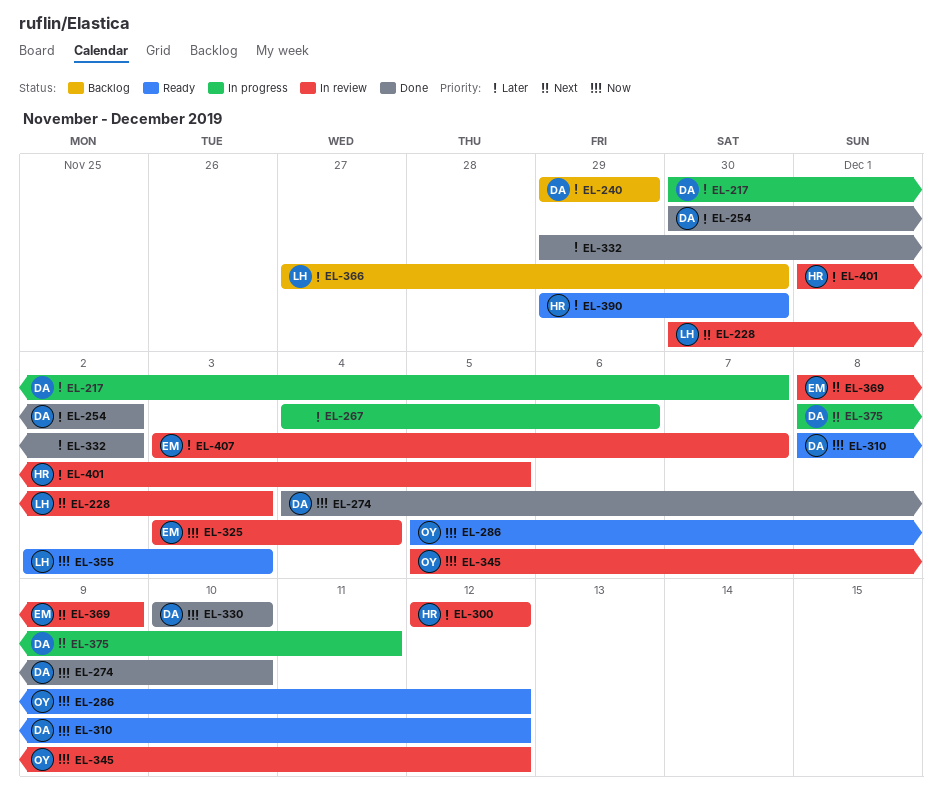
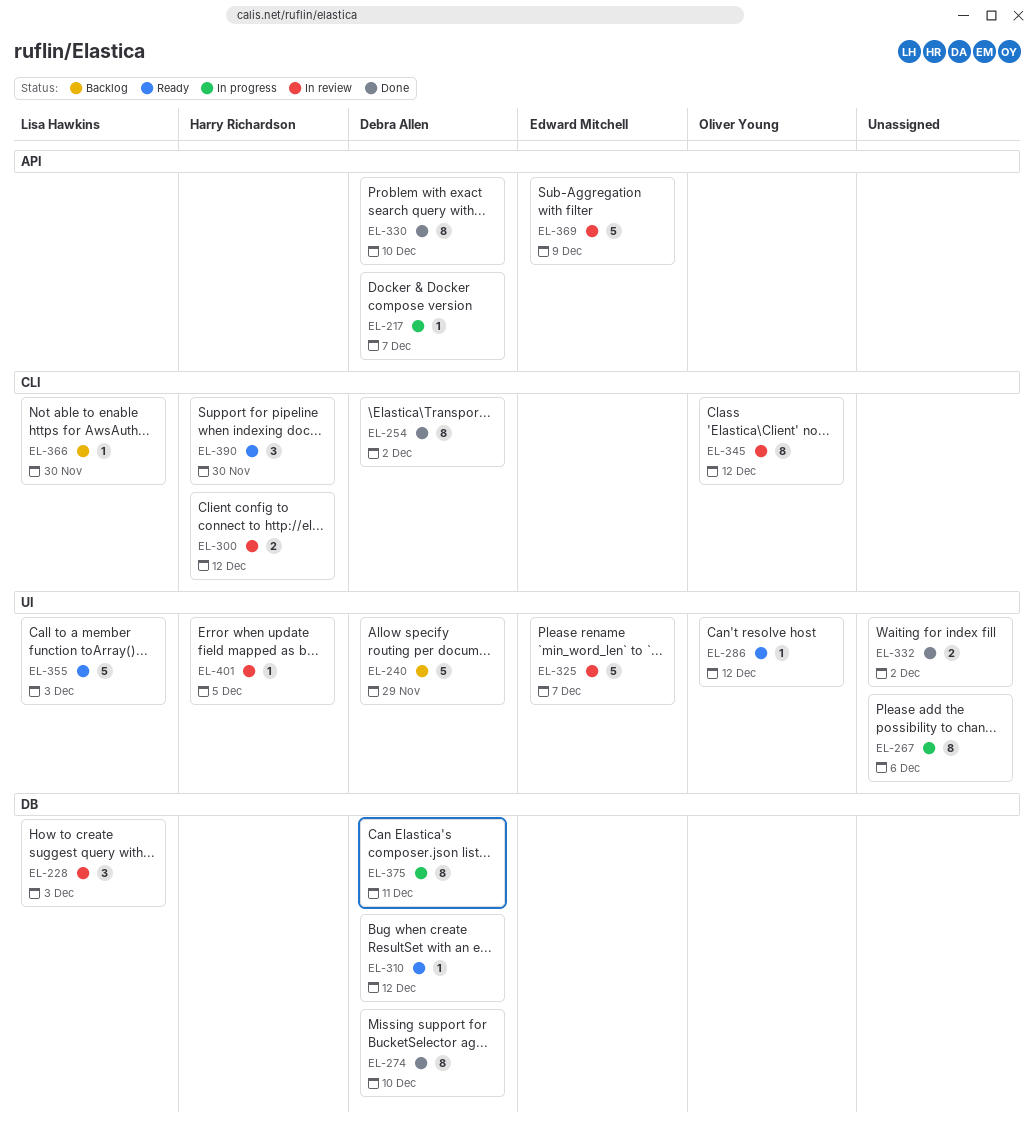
EL-325, due: Dec 4 -> Dec 7
EL-407: present -> none

